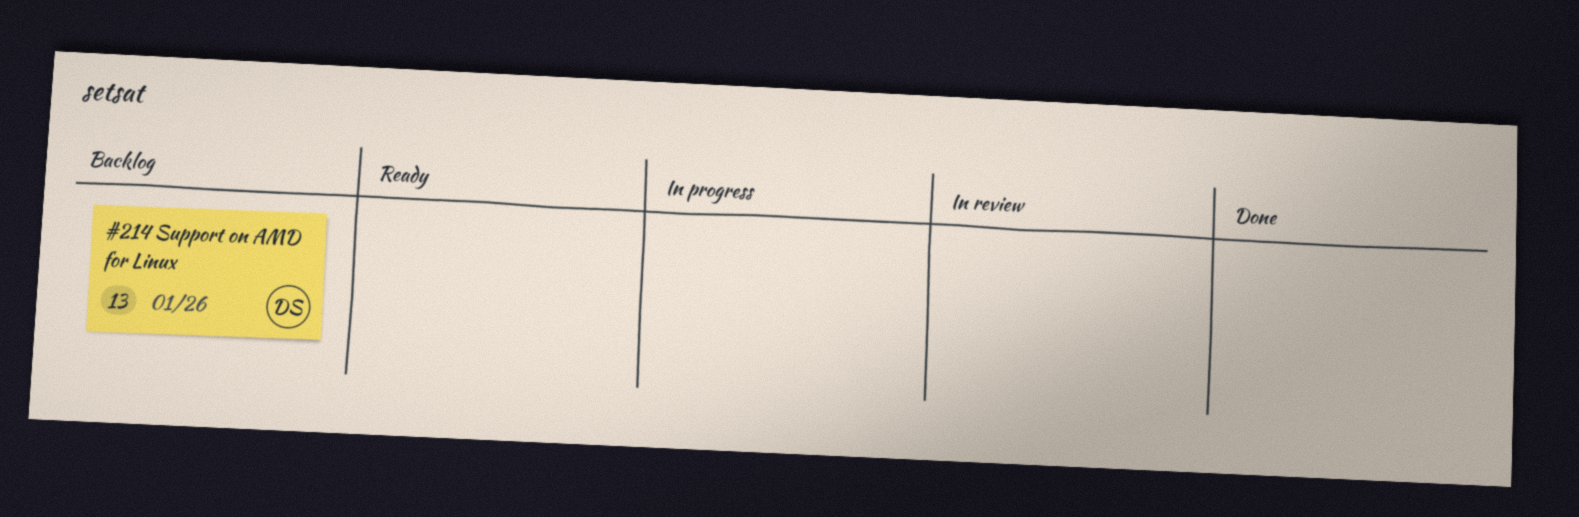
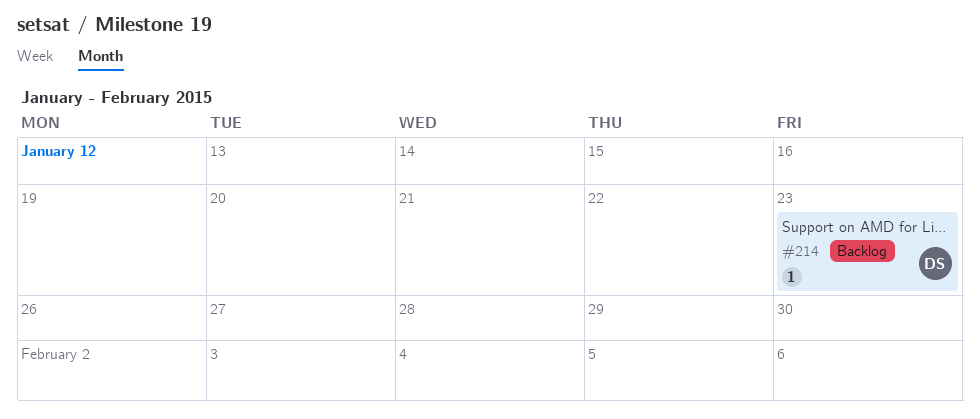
#214, estimate: 13 -> 1
#214, due: Jan 26 -> Jan 23

